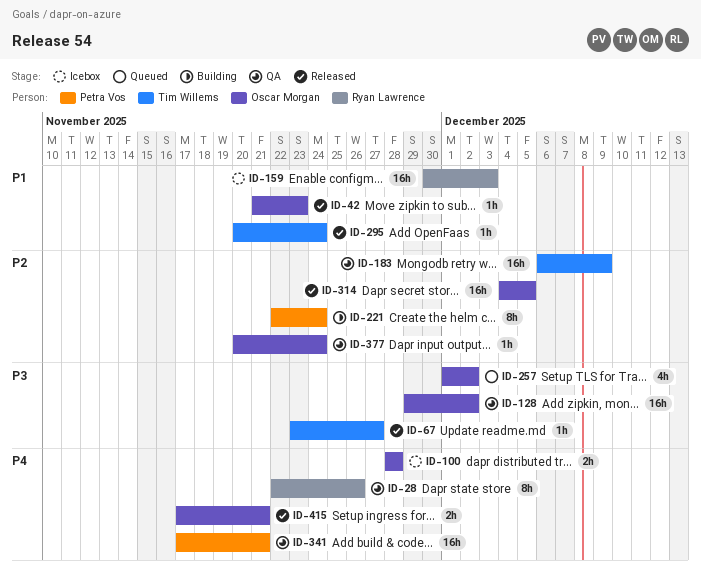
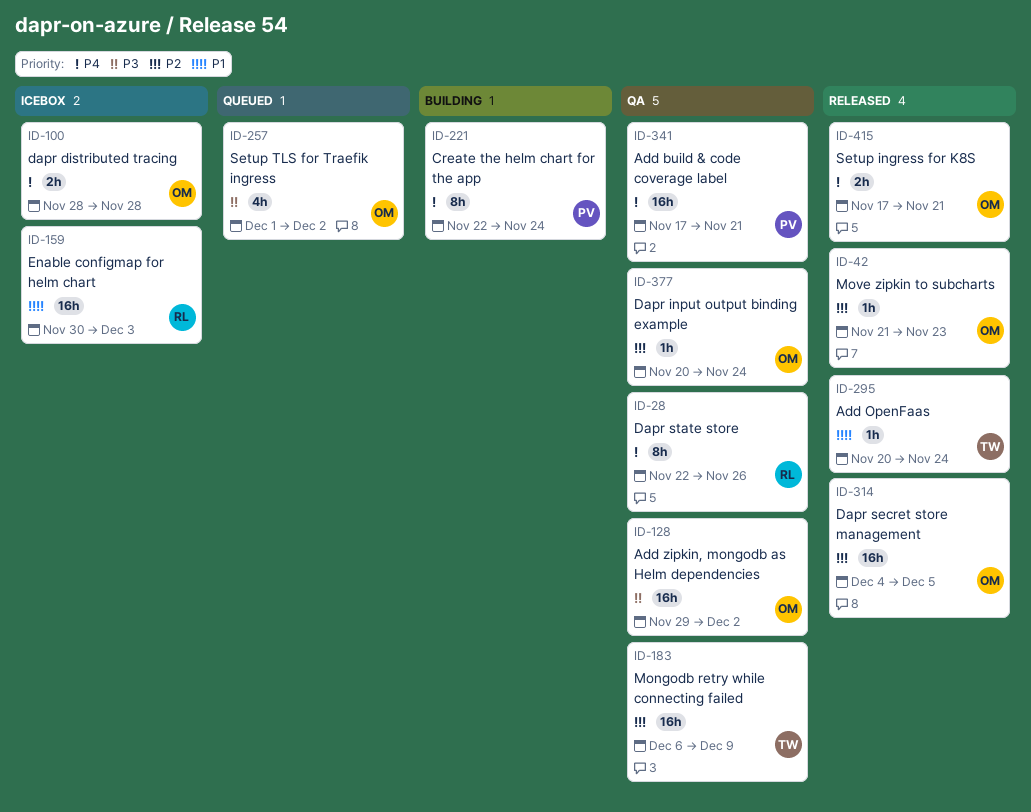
ID-42, priority: P1 -> P2
ID-67: present -> none
ID-221, priority: P2 -> P4

